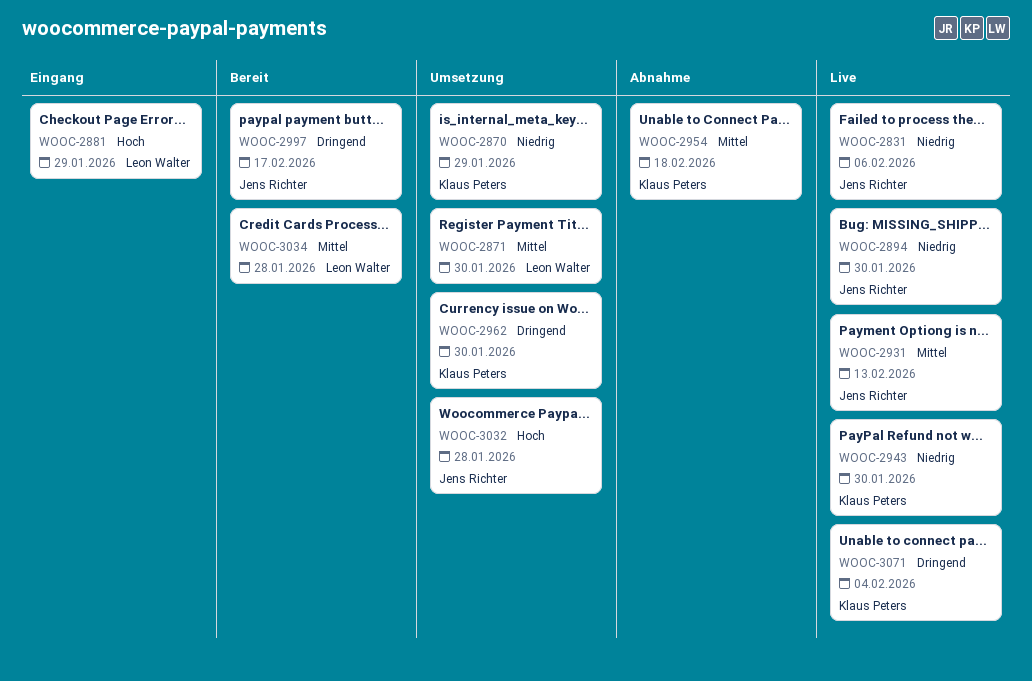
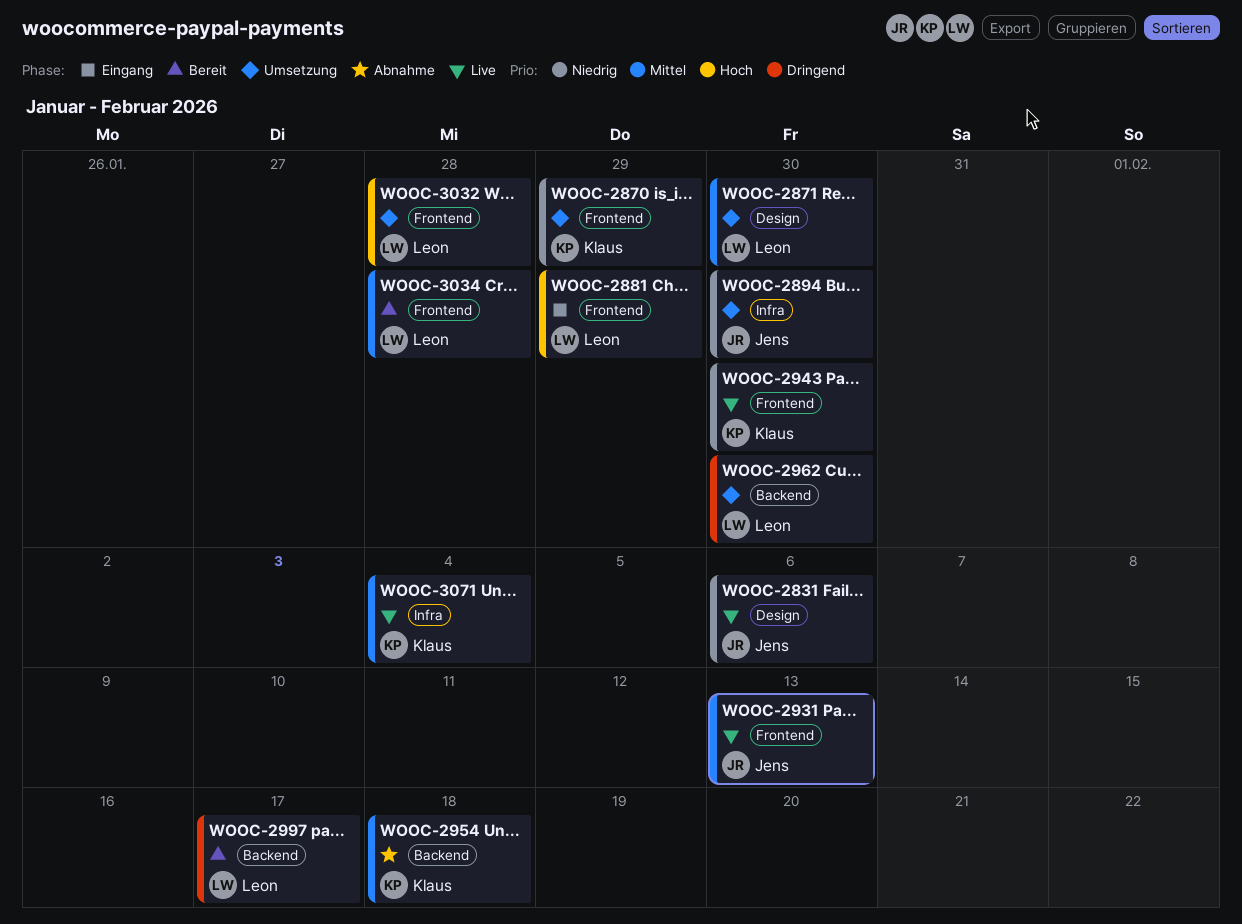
WOOC-2894, status: Live -> Umsetzung
WOOC-2962, owner: Klaus Peters -> Leon Walter
WOOC-2997, owner: Jens Richter -> Leon Walter
WOOC-3032, owner: Jens Richter -> Leon Walter
WOOC-3071, priority: Dringend -> Mittel

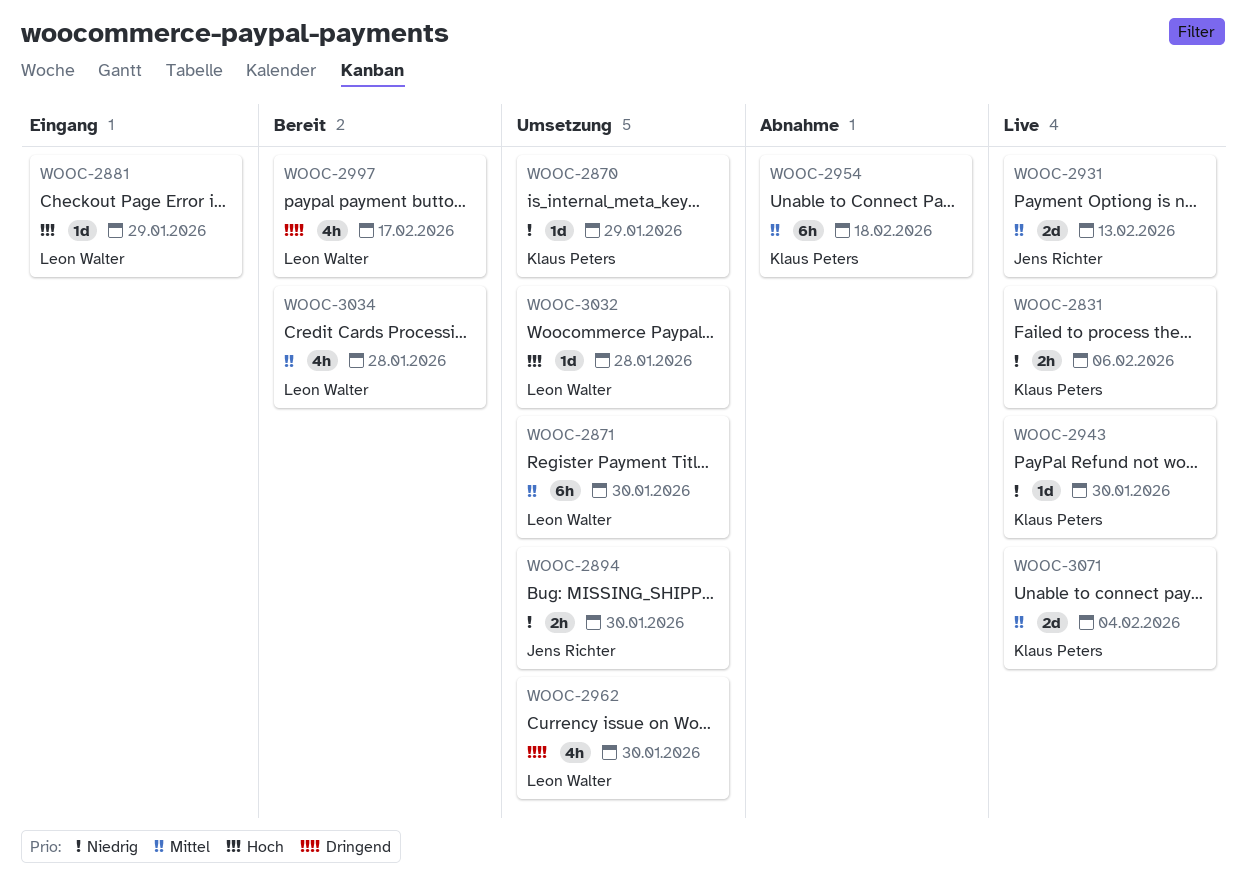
WOOC-2831, owner: Jens Richter -> Klaus Peters

